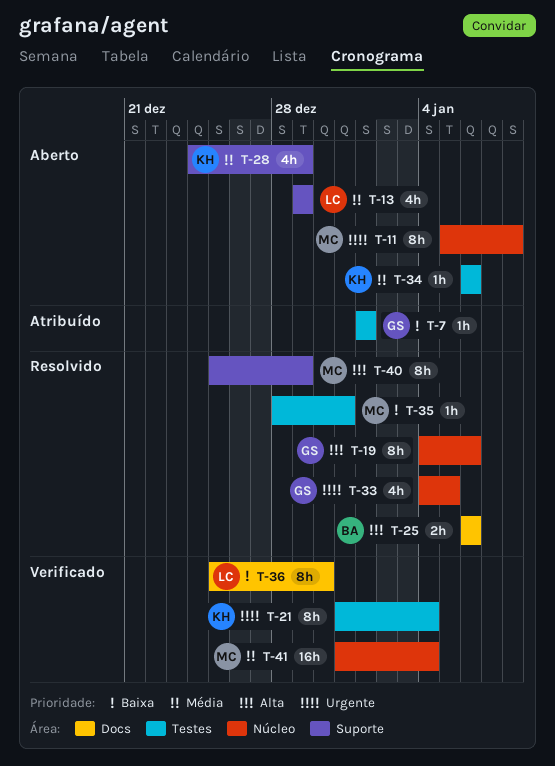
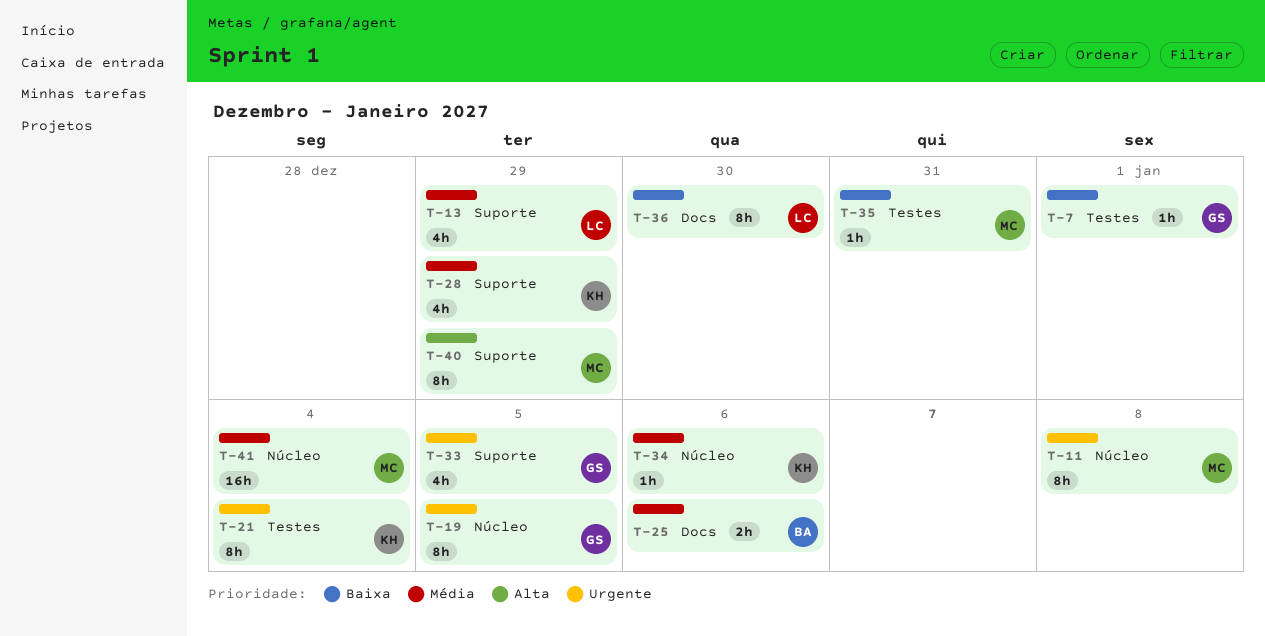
T-19, priority: Alta -> Urgente
T-19, due: Jan 6 -> Jan 5
T-25, priority: Alta -> Média
T-33, label: Núcleo -> Suporte
T-34, label: Testes -> Núcleo

